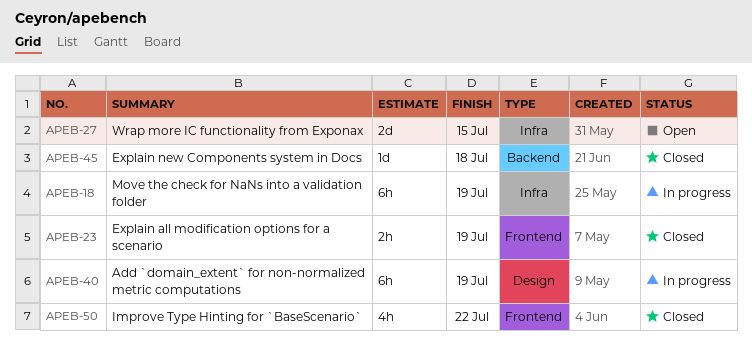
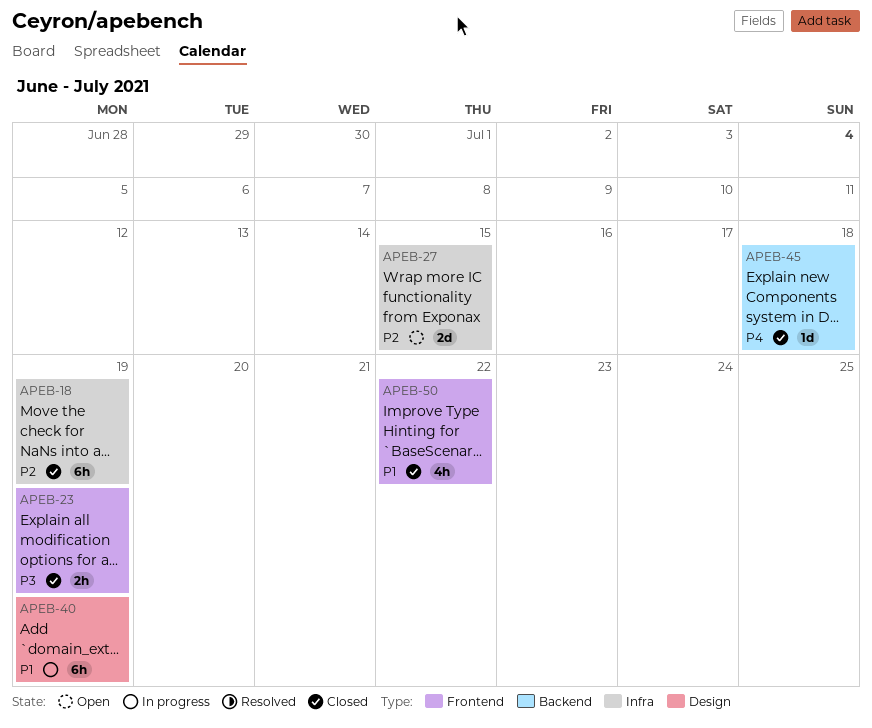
APEB-18, status: In progress -> Closed

